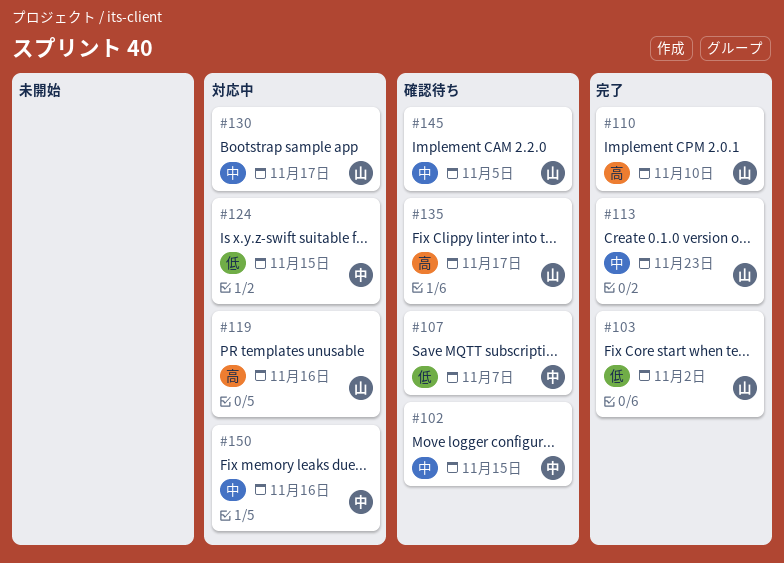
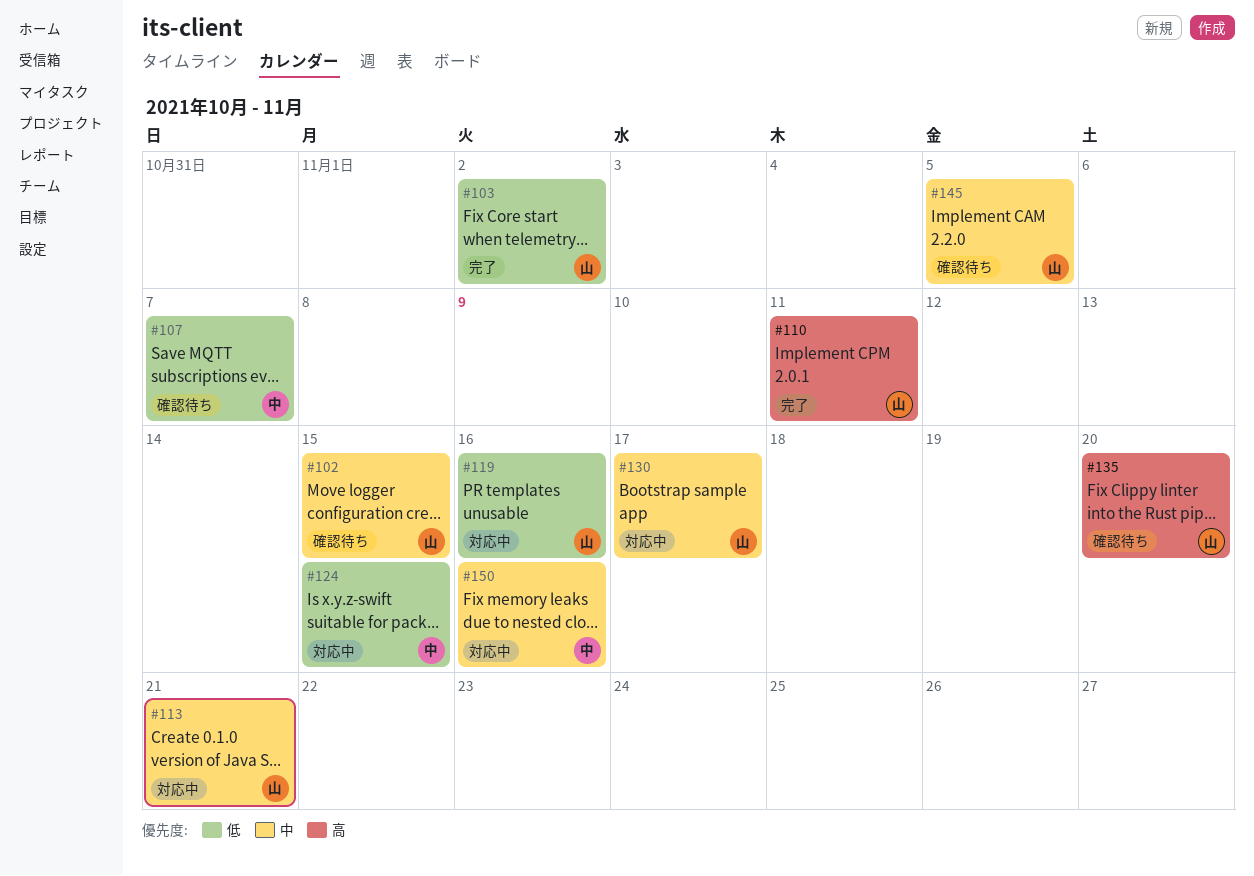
#102, owner: 中 -> 山
#110, due: Nov 10 -> Nov 11
#113, status: 完了 -> 対応中
#113, due: Nov 23 -> Nov 21
#119, priority: 高 -> 低
#135, due: Nov 17 -> Nov 20

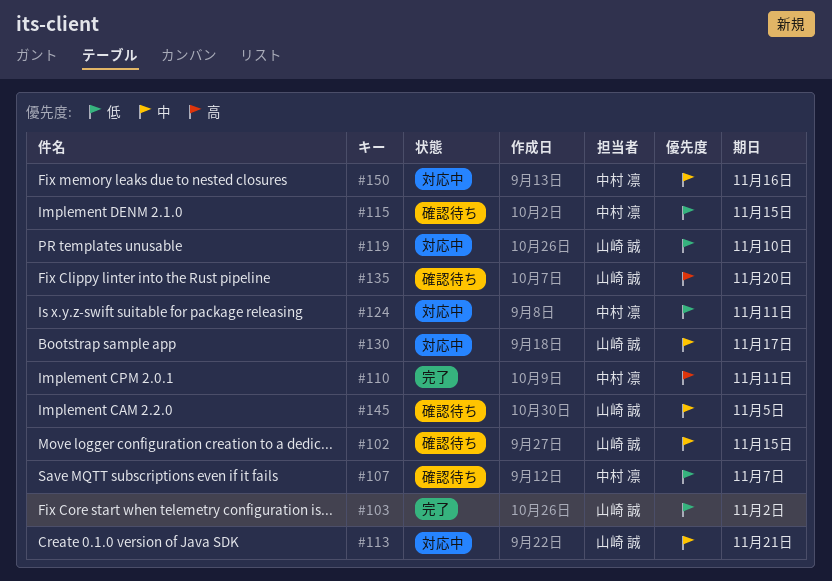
#110, owner: 山崎 誠 -> 中村 凛
#115: none -> present
#119, due: Nov 16 -> Nov 10
#124, due: Nov 15 -> Nov 11

